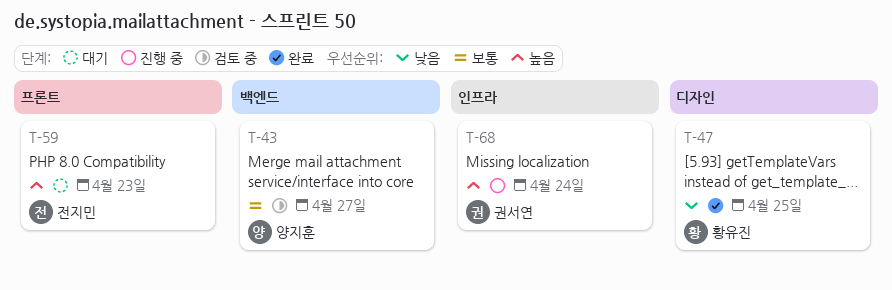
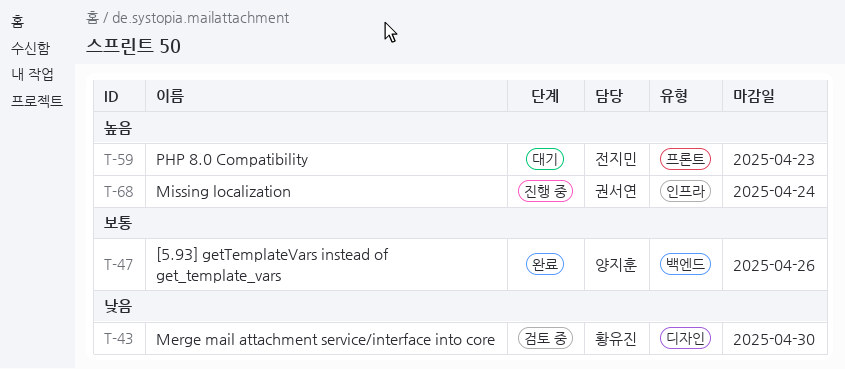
T-43, owner: 양지훈 -> 황유진
T-43, priority: 보통 -> 낮음
T-43, label: 백엔드 -> 디자인
T-43, due: Apr 27 -> Apr 30
T-47, owner: 황유진 -> 양지훈
T-47, priority: 낮음 -> 보통
T-47, label: 디자인 -> 백엔드
T-47, due: Apr 25 -> Apr 26

